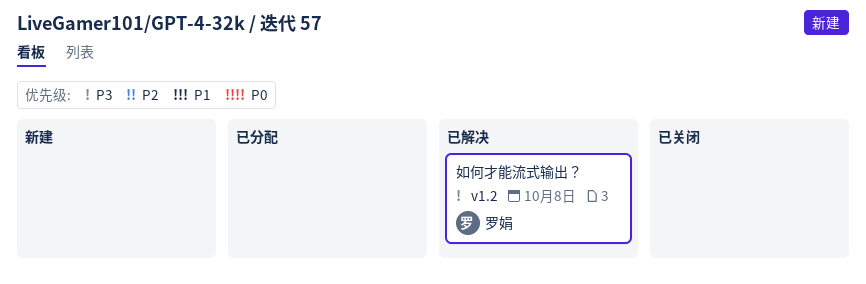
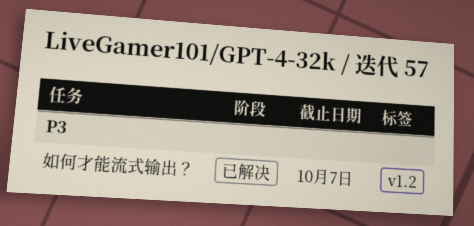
如何才能流式输出？, due: Oct 8 -> Oct 7

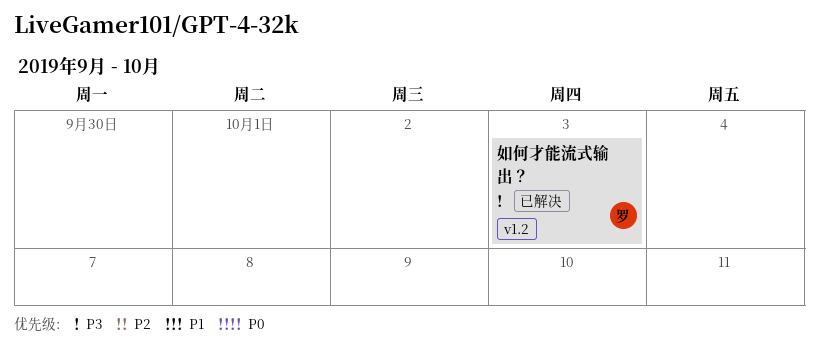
如何才能流式输出？, due: Oct 7 -> Oct 3

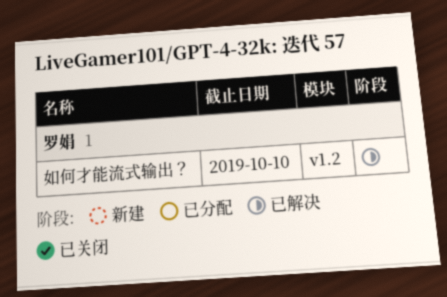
如何才能流式输出？, due: Oct 3 -> Oct 10

